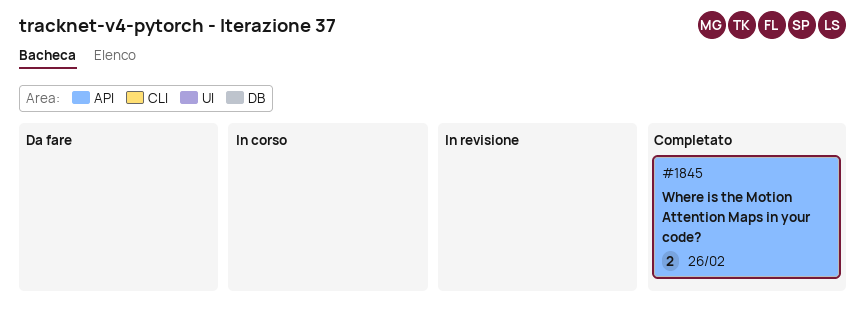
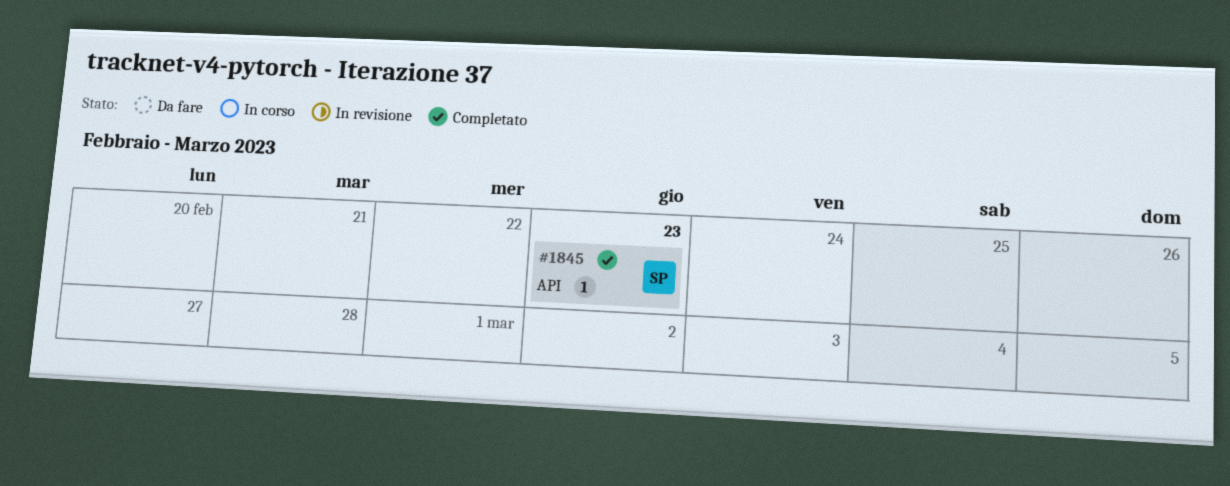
#1845, estimate: 2 -> 1
#1845, due: Feb 26 -> Feb 23

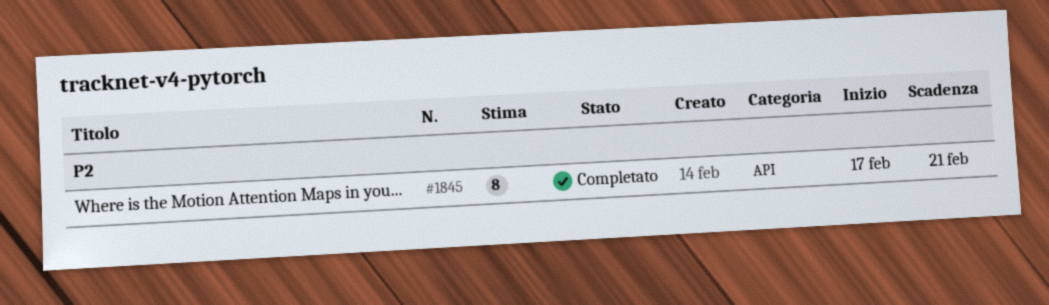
#1845, estimate: 1 -> 8
#1845, due: Feb 23 -> Feb 21

